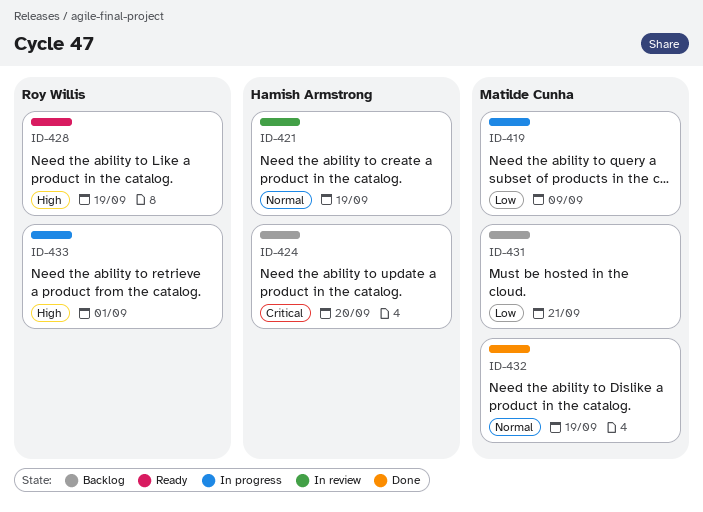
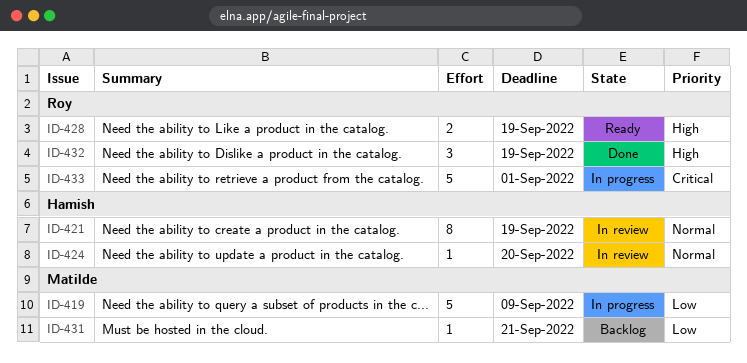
ID-424, status: Backlog -> In review
ID-424, priority: Critical -> Normal
ID-432, owner: Matilde Cunha -> Roy Willis
ID-432, priority: Normal -> High
ID-433, priority: High -> Critical

